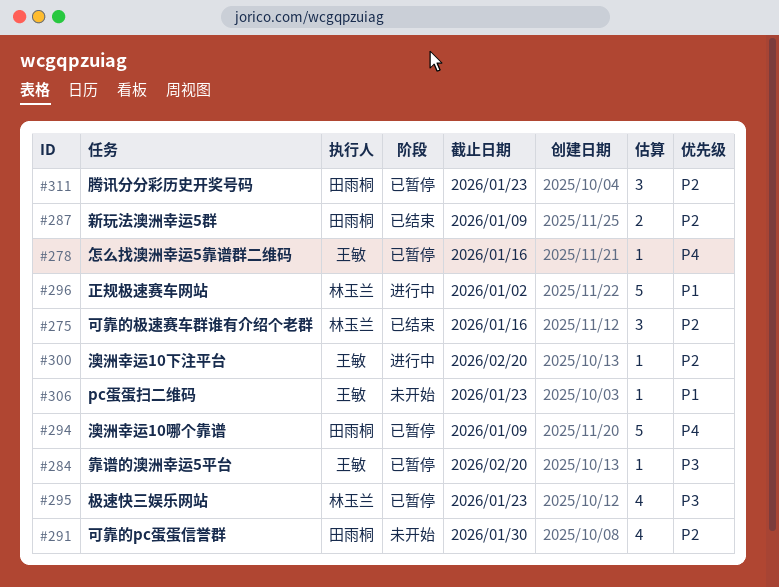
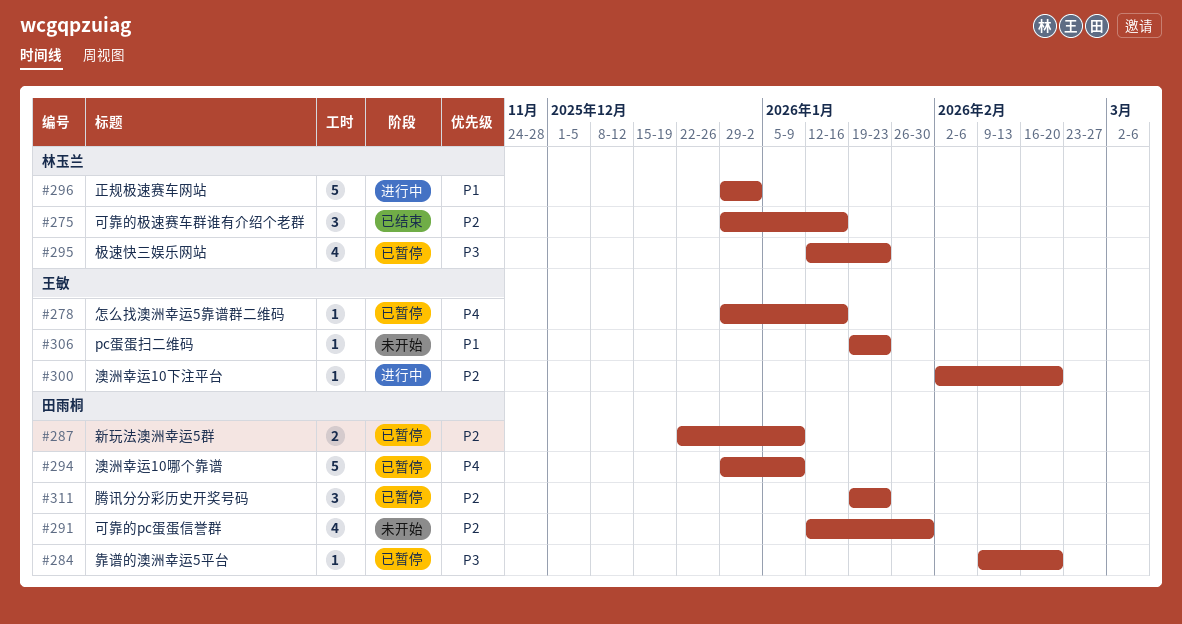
#284, owner: 王敏 -> 田雨桐
#287, status: 已结束 -> 已暂停

